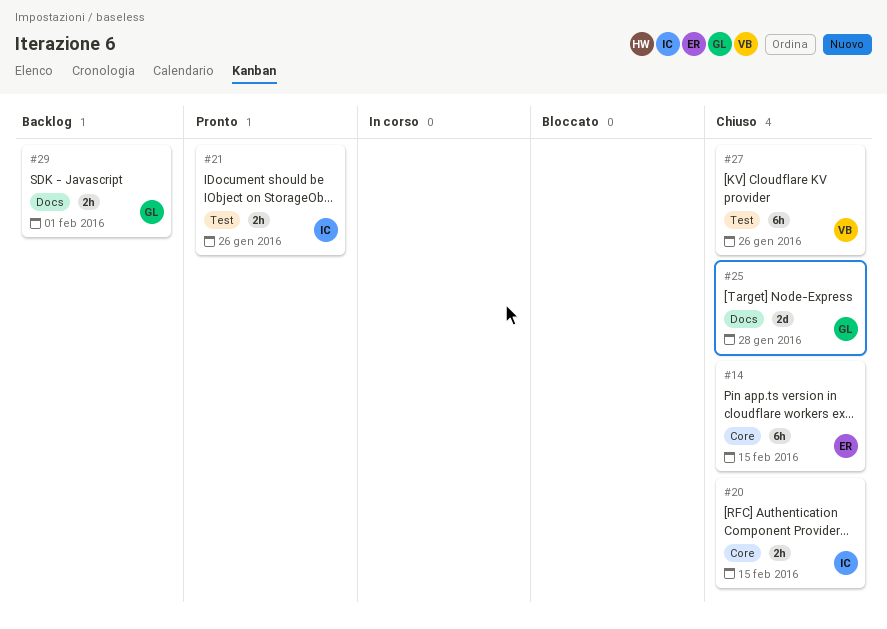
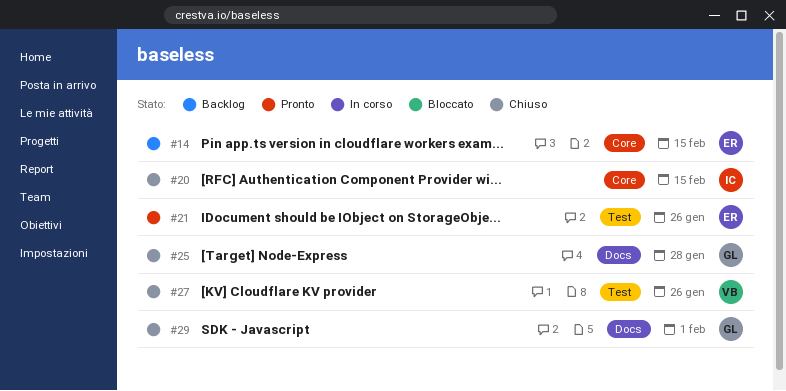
#14, status: Chiuso -> Backlog
#21, owner: IC -> ER
#29, status: Backlog -> Chiuso

